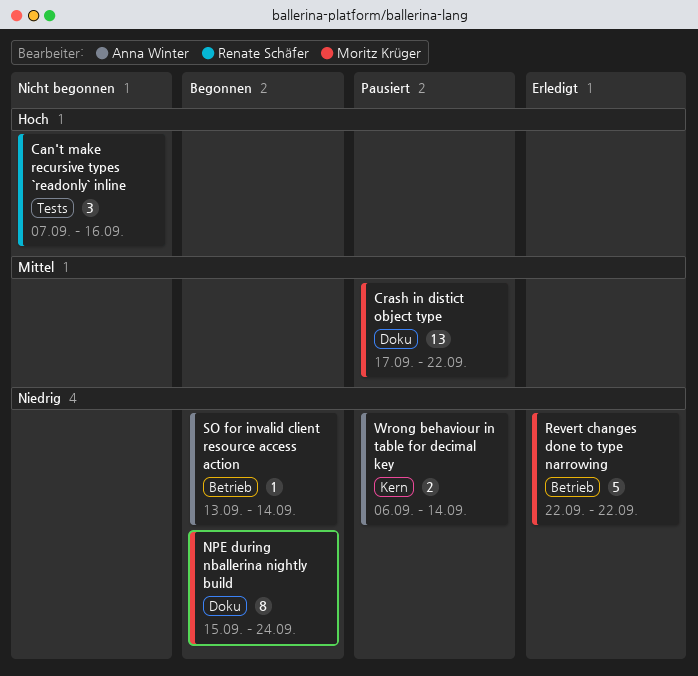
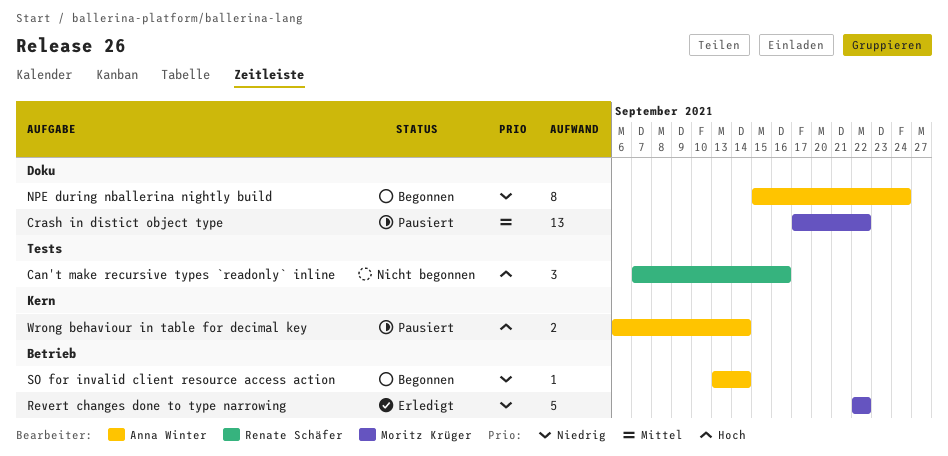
NPE during nballerina nightly build, owner: Moritz Krüger -> Anna Winter
Wrong behaviour in table for decimal key, priority: Niedrig -> Hoch

